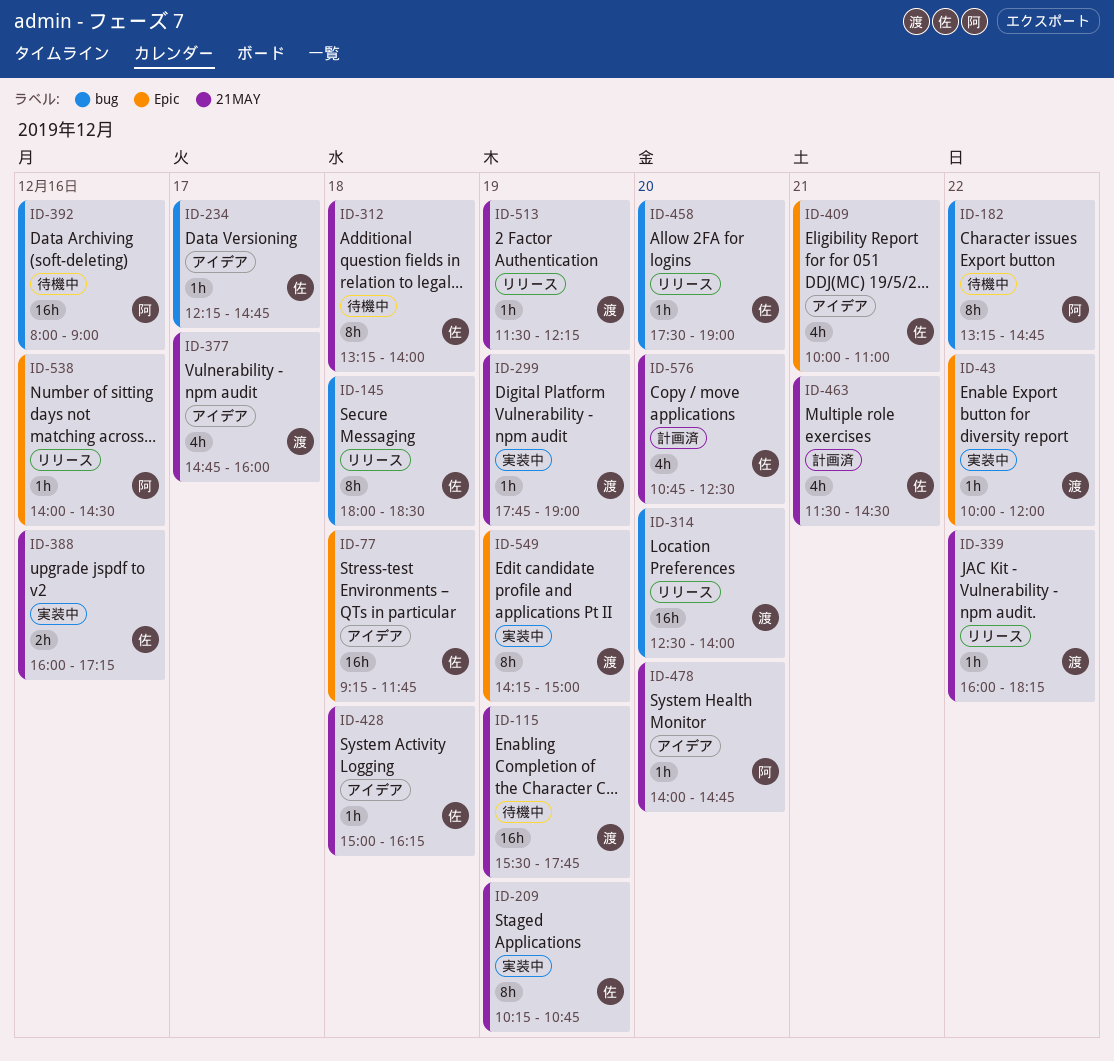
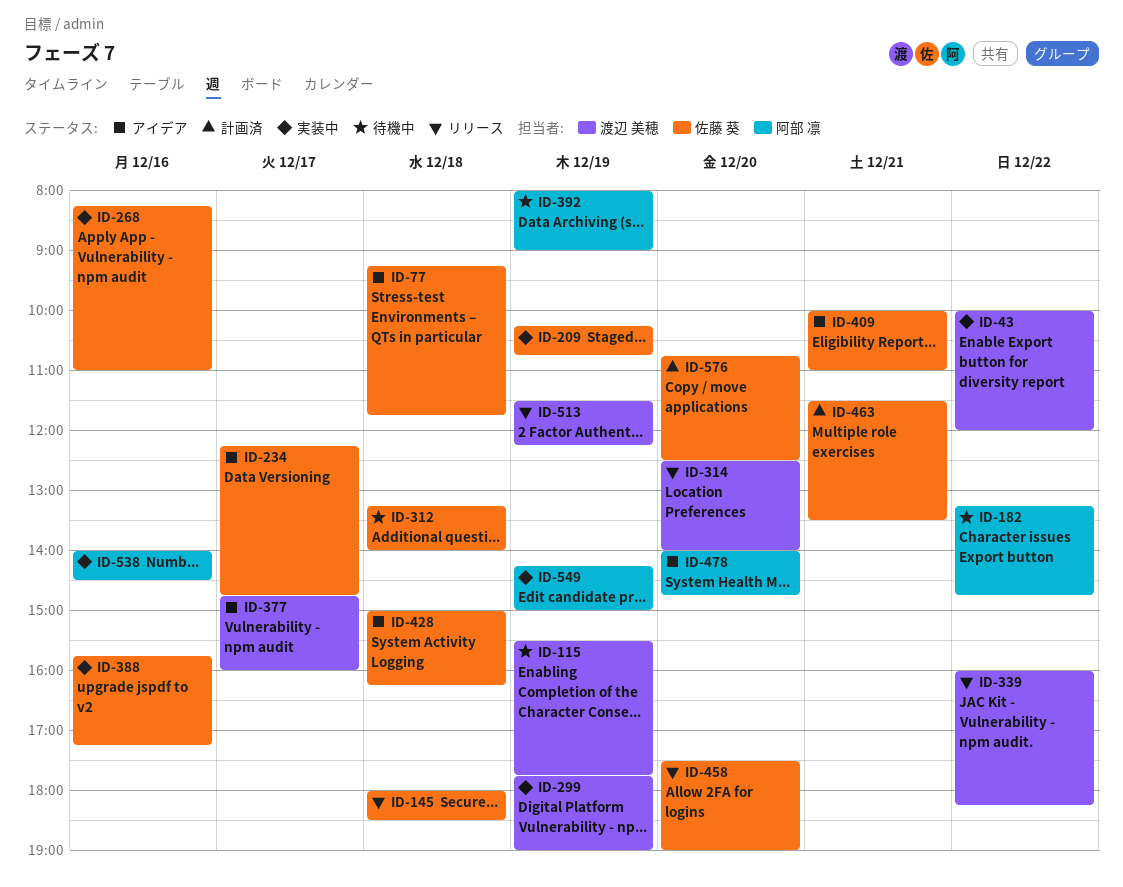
ID-268: none -> present
ID-388, begins: 16:00 -> 15:45
ID-392, day: Dec 16 -> Dec 19
ID-463, ends: 14:30 -> 13:30
ID-538, status: リリース -> 実装中
ID-549, owner: 渡辺 美穂 -> 阿部 凛

